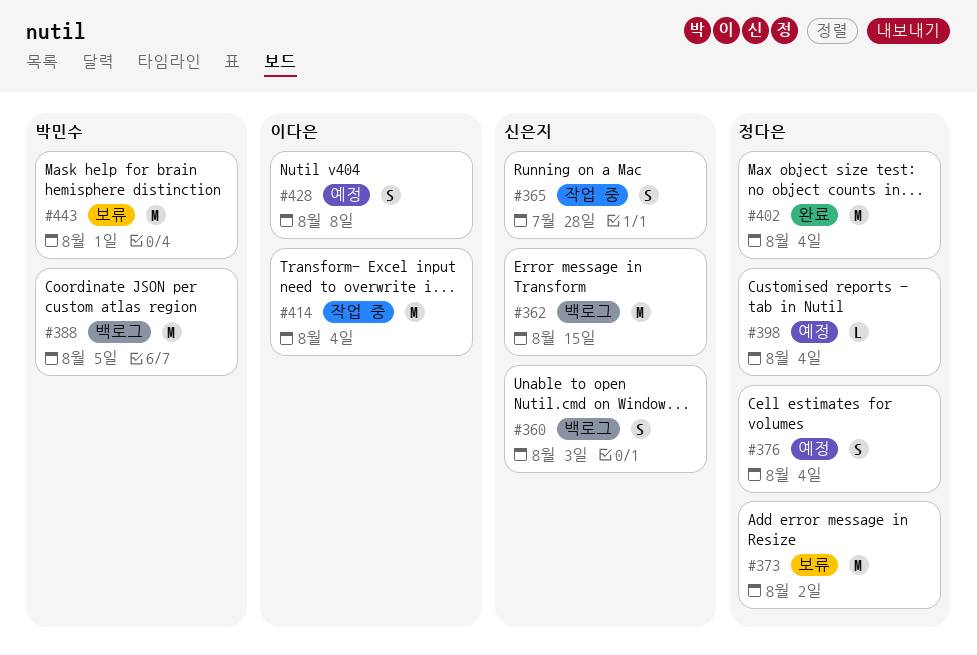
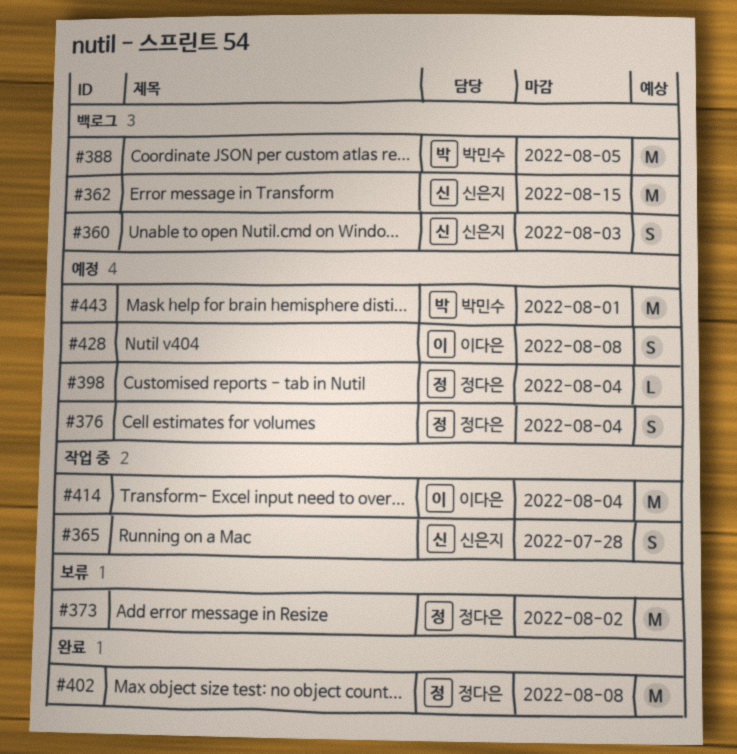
#402, due: Aug 4 -> Aug 8
#443, status: 보류 -> 예정

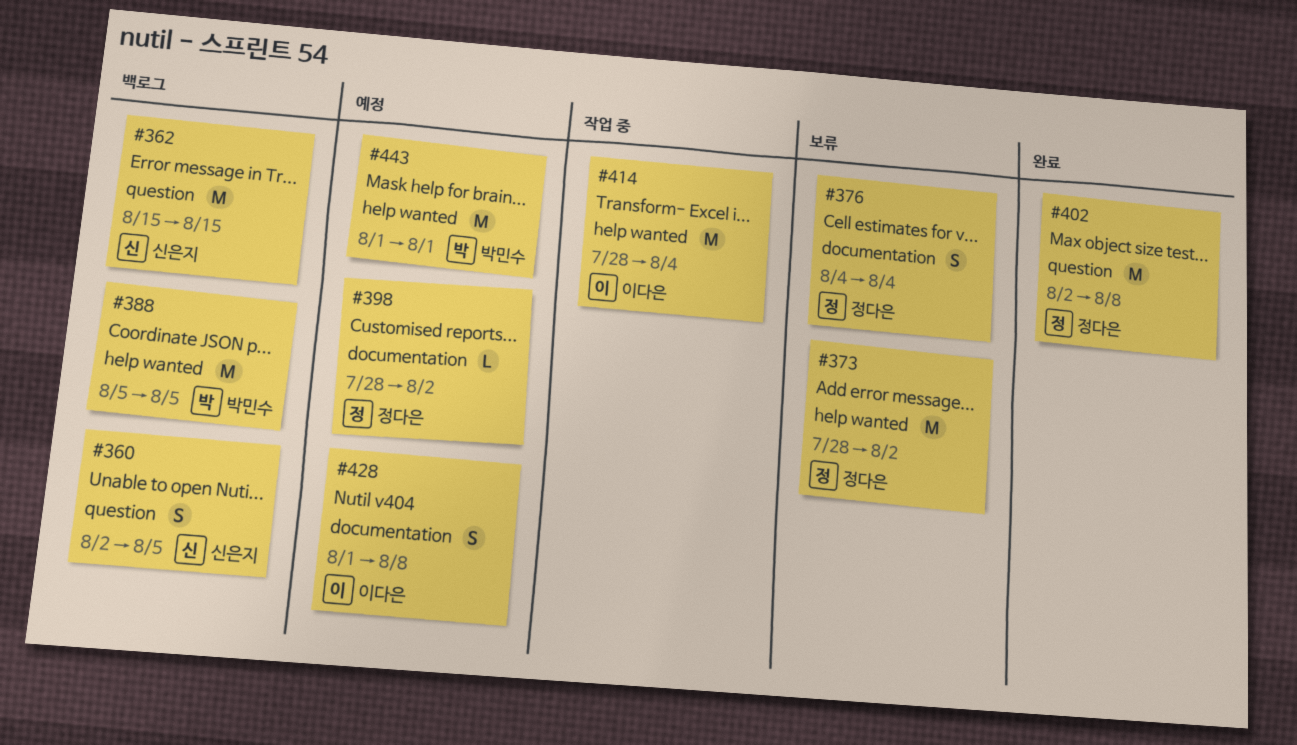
#360, due: Aug 3 -> Aug 5
#365: present -> none
#376, status: 예정 -> 보류
#398, due: Aug 4 -> Aug 2

